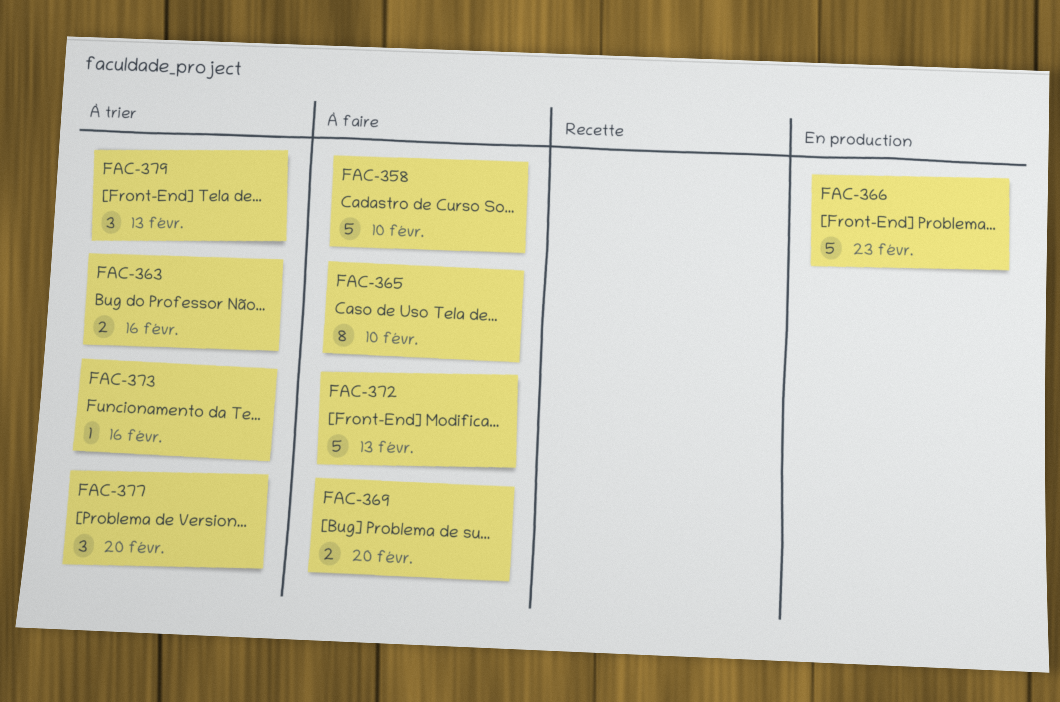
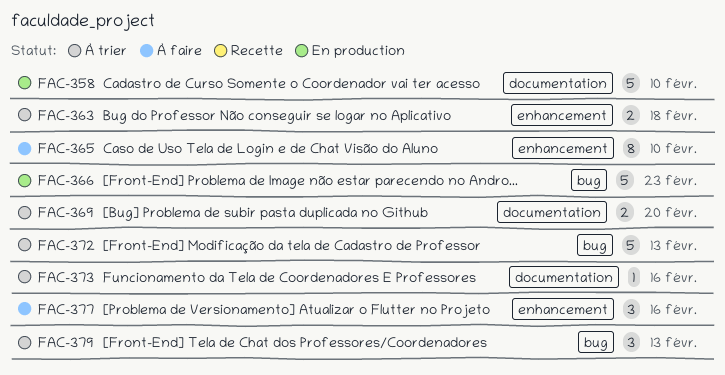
FAC-358, status: À faire -> En production
FAC-363, due: Feb 16 -> Feb 18
FAC-369, status: À faire -> À trier
FAC-372, status: À faire -> À trier
FAC-377, status: À trier -> À faire
FAC-377, due: Feb 20 -> Feb 16

